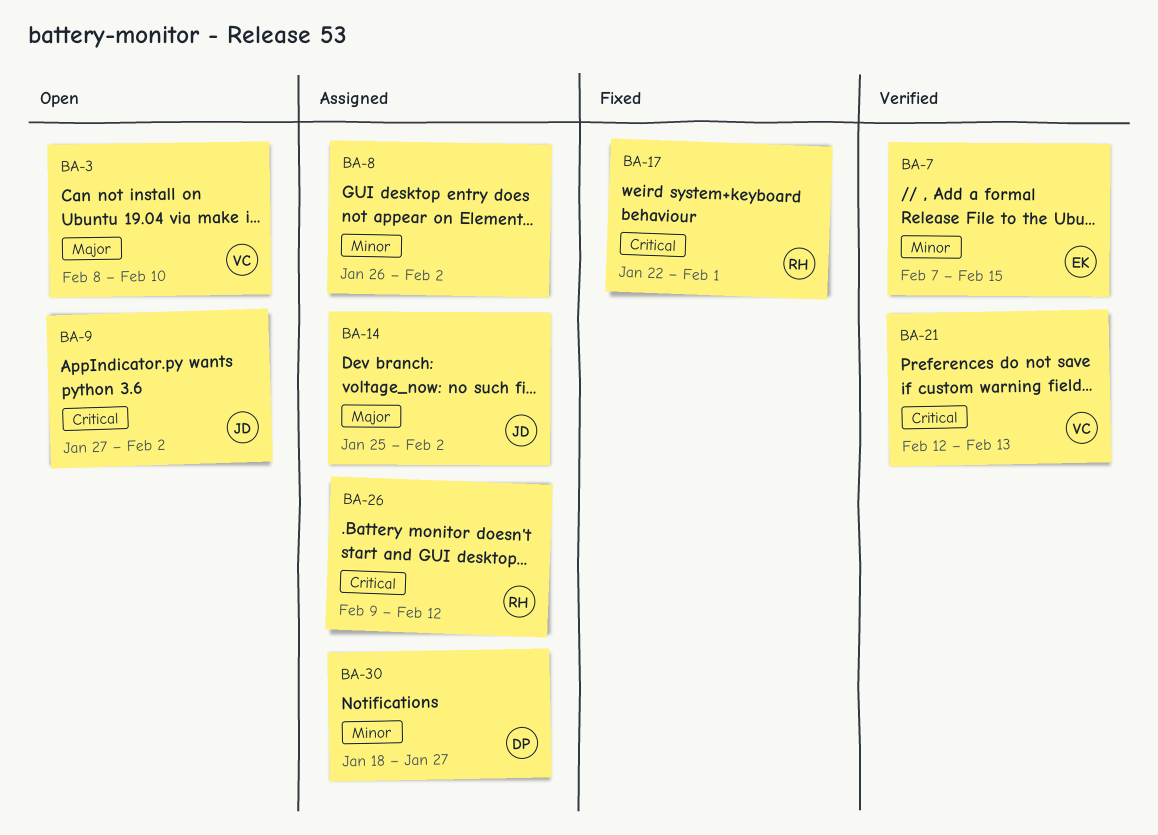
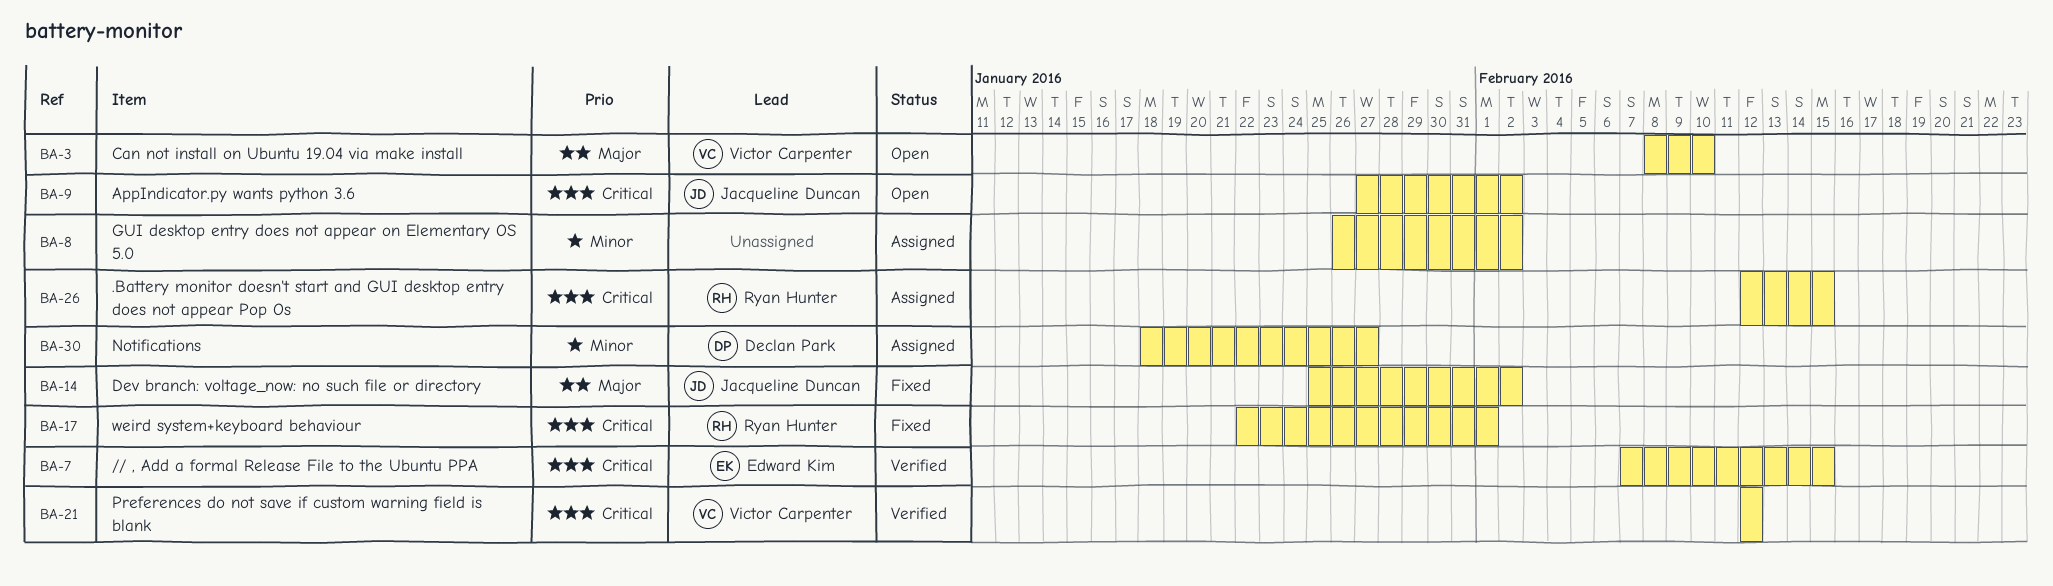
BA-7, priority: Minor -> Critical
BA-14, status: Assigned -> Fixed
BA-21, due: Feb 13 -> Feb 12
BA-26, start: Feb 9 -> Feb 12
BA-26, due: Feb 12 -> Feb 15

